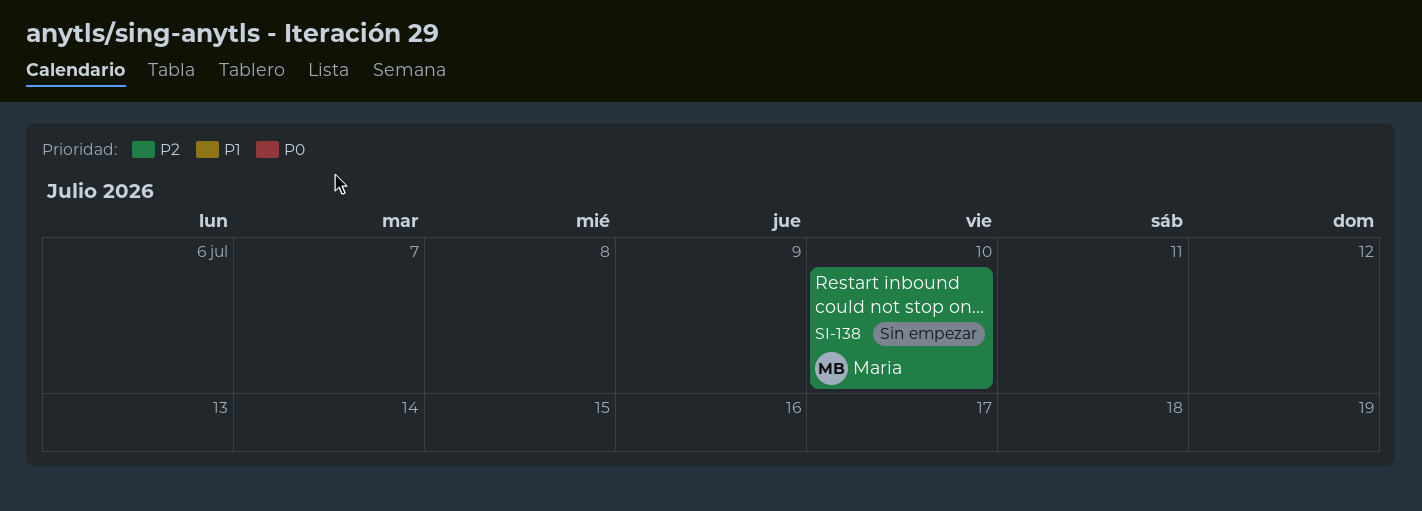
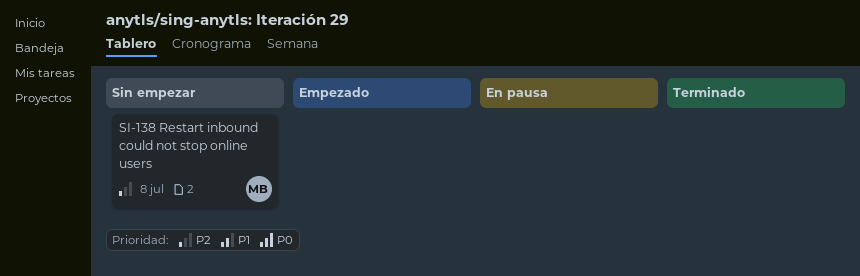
SI-138, due: Jul 10 -> Jul 8

